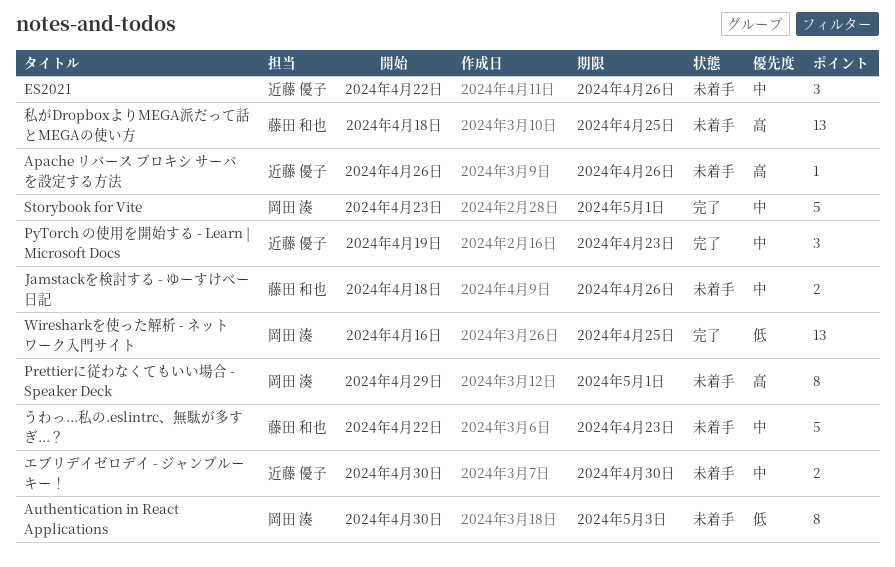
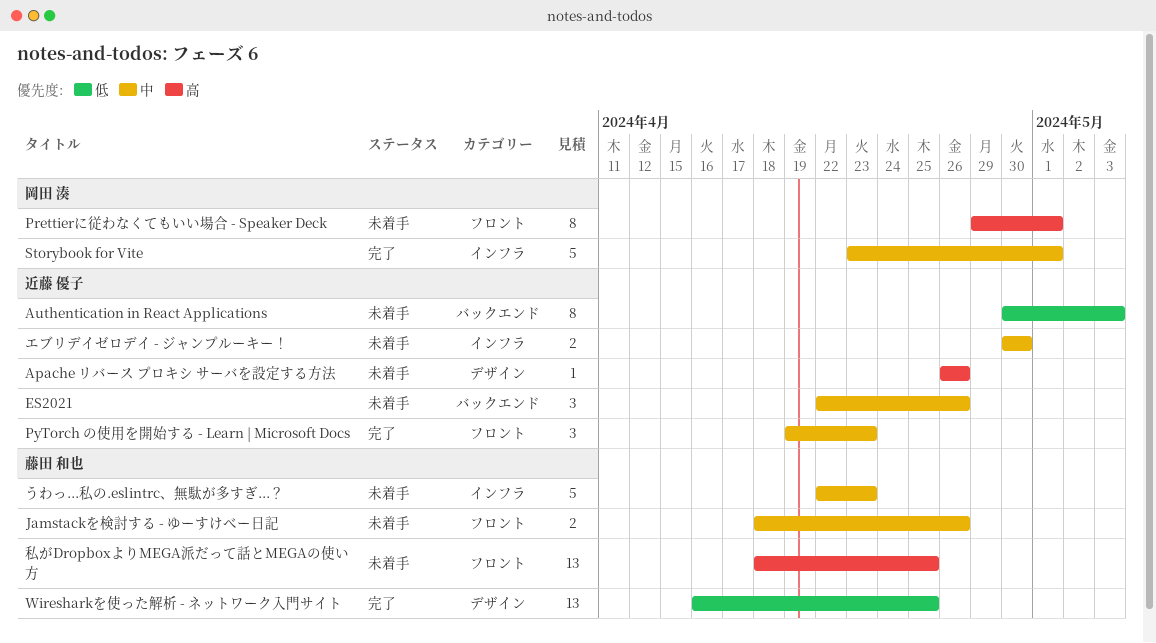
Authentication in React Applications, owner: 岡田 湊 -> 近藤 優子
Wiresharkを使った解析 - ネットワーク入門サイト, owner: 岡田 湊 -> 藤田 和也

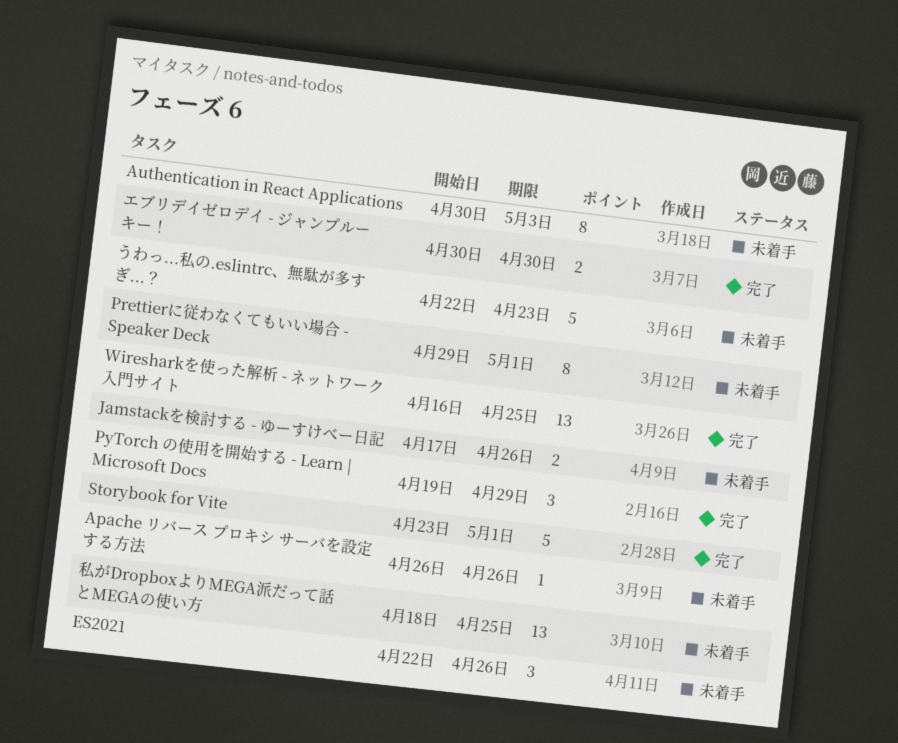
Jamstackを検討する - ゆーすけべー日記, start: Apr 18 -> Apr 17
PyTorch の使用を開始する - Learn | Microsoft Docs, due: Apr 23 -> Apr 29
エブリデイゼロデイ - ジャンプルーキー！, status: 未着手 -> 完了

